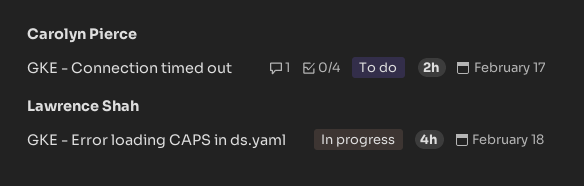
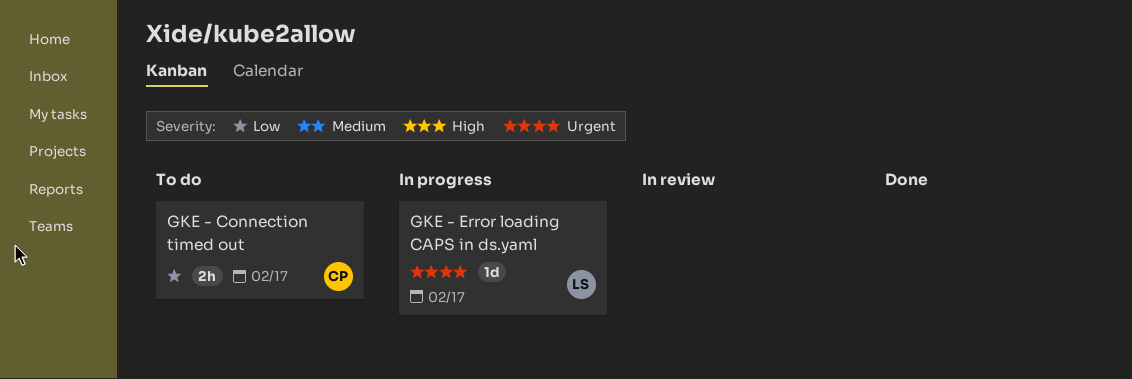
GKE - Error loading CAPS in ds.yaml, estimate: 4h -> 1d
GKE - Error loading CAPS in ds.yaml, due: Feb 18 -> Feb 17

